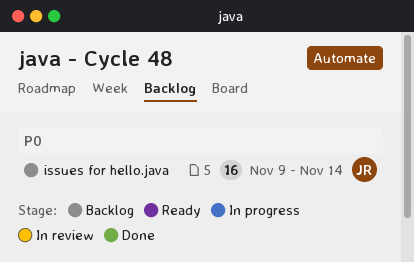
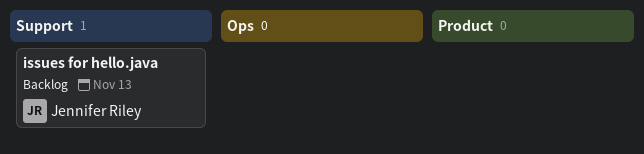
issues for hello.java, due: Nov 14 -> Nov 13

